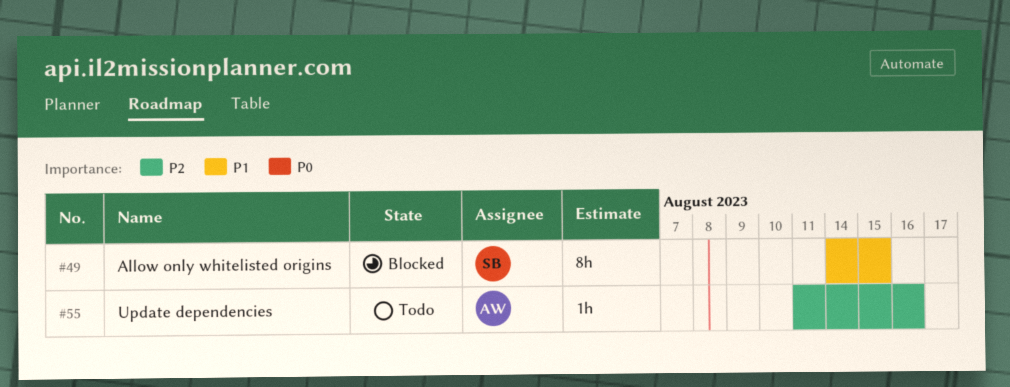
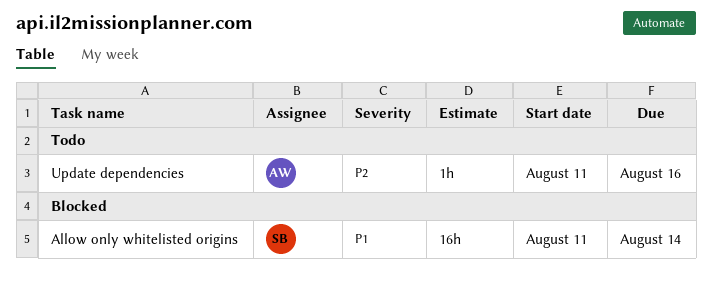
Allow only whitelisted origins, estimate: 8h -> 16h
Allow only whitelisted origins, start: Aug 14 -> Aug 11
Allow only whitelisted origins, due: Aug 15 -> Aug 14

